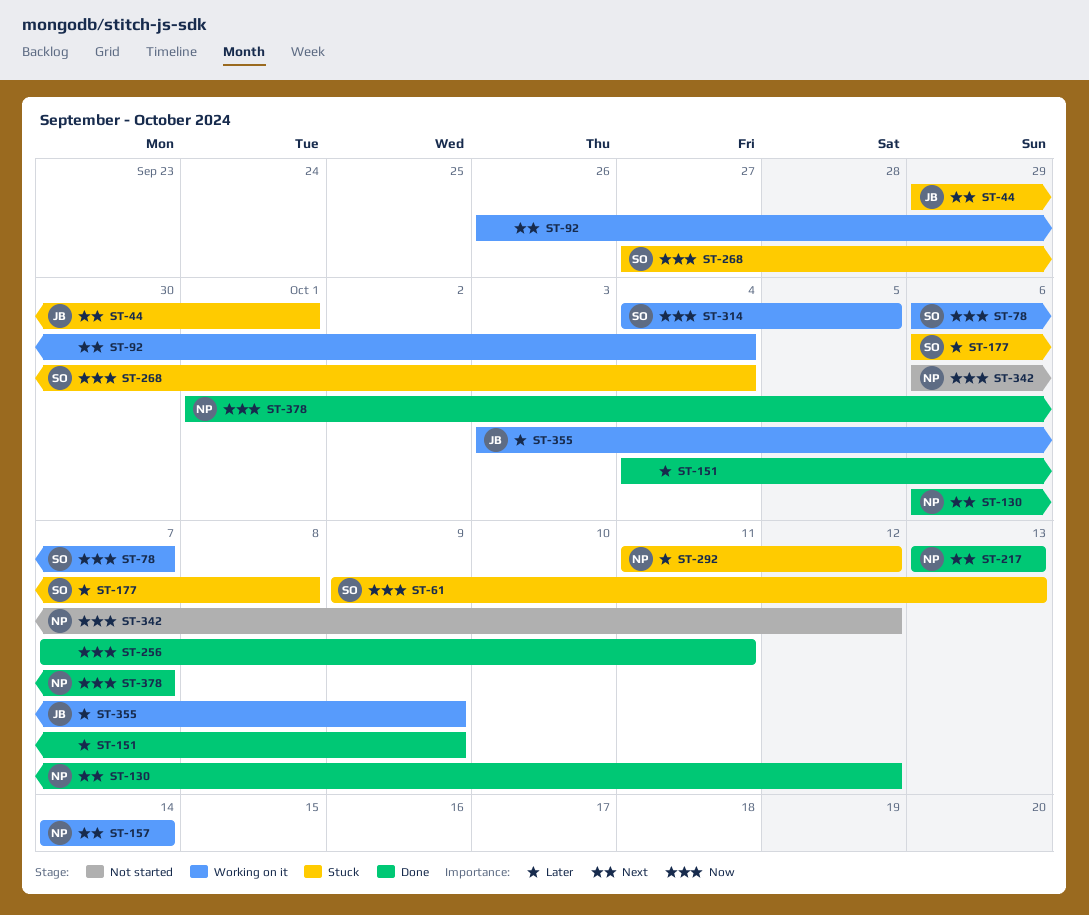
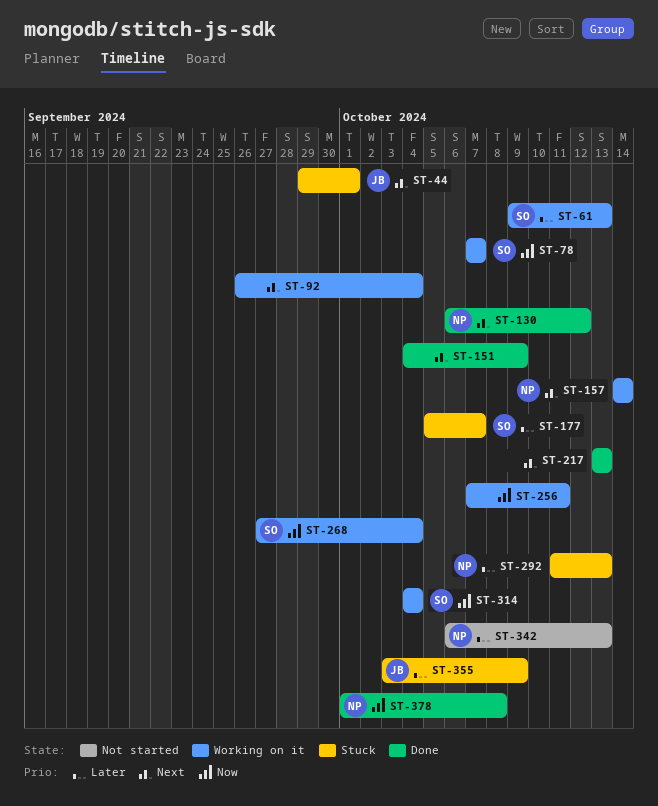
ST-61, status: Stuck -> Working on it
ST-61, priority: Now -> Later
ST-78, start: Oct 6 -> Oct 7
ST-151, priority: Later -> Next
ST-177, start: Oct 6 -> Oct 5
ST-177, due: Oct 8 -> Oct 7
ST-217, owner: NP -> none
ST-256, status: Done -> Working on it
ST-268, status: Stuck -> Working on it
ST-292, due: Oct 12 -> Oct 13
ST-314, due: Oct 5 -> Oct 4
ST-342, priority: Now -> Later
ST-342, due: Oct 12 -> Oct 13
ST-355, status: Working on it -> Stuck
ST-378, due: Oct 7 -> Oct 8

